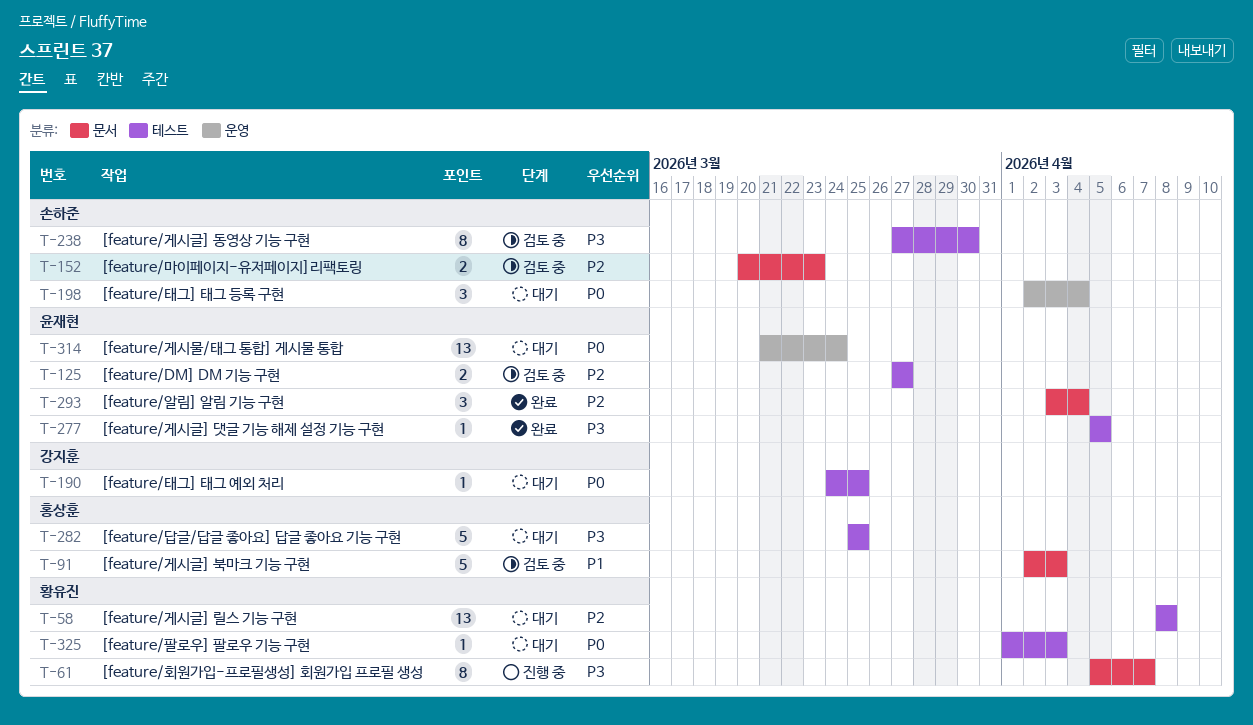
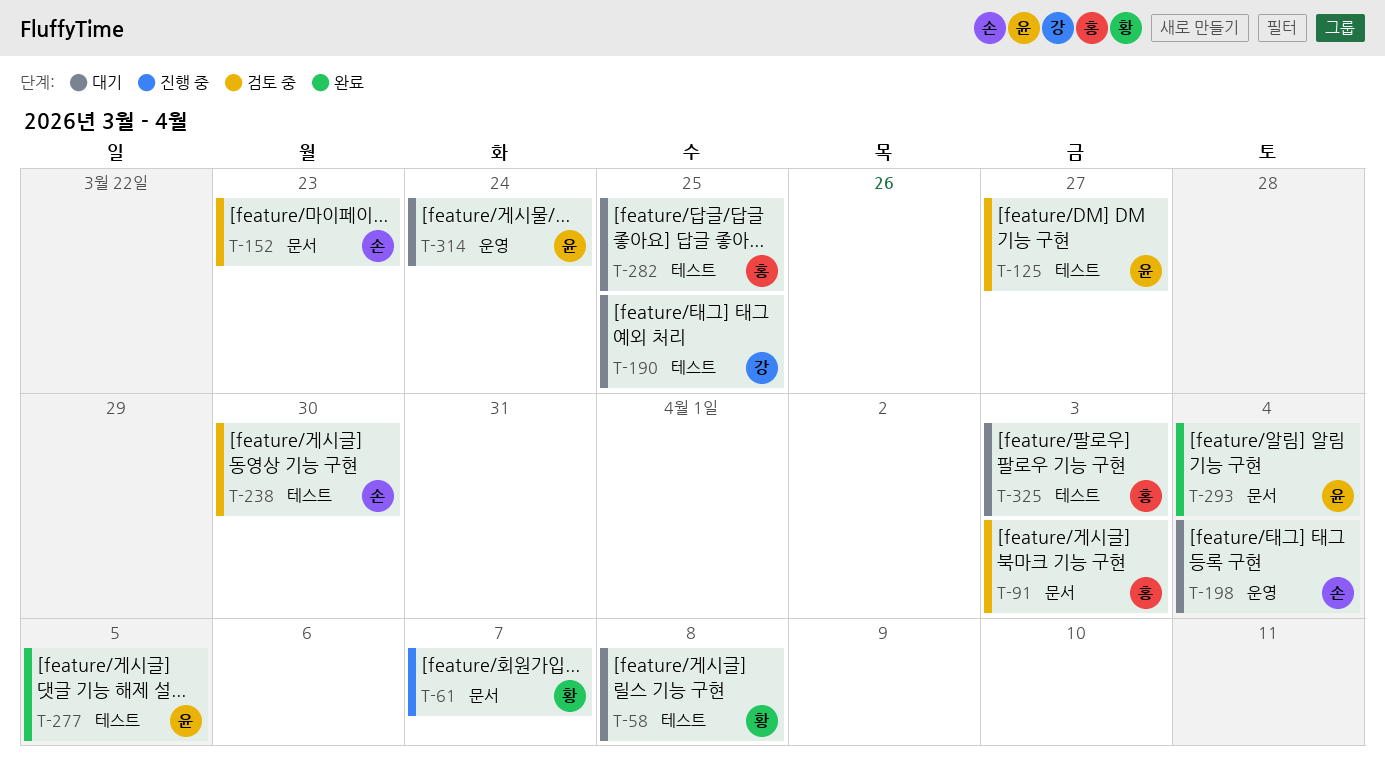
T-325, owner: 황유진 -> 홍상훈

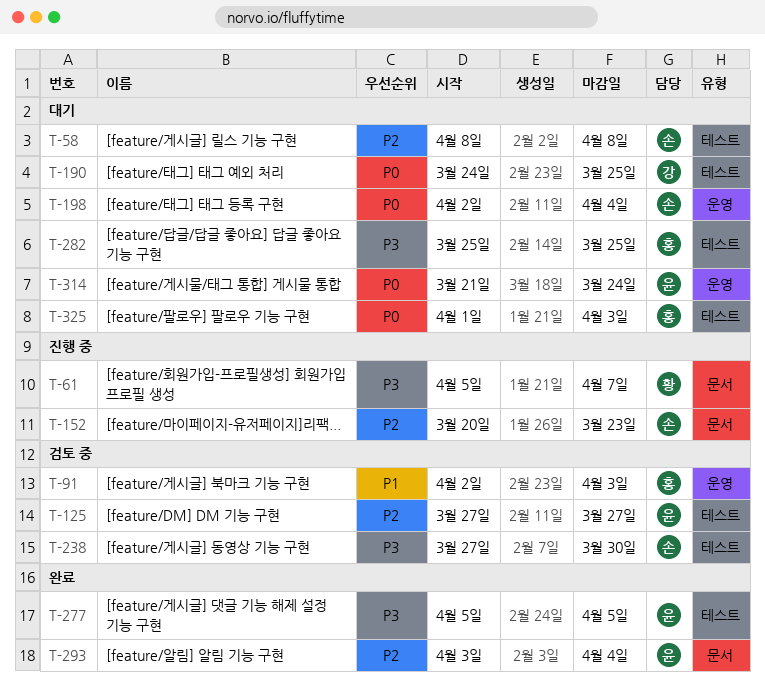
T-58, owner: 황 -> 손
T-91, label: 문서 -> 운영
T-152, status: 검토 중 -> 진행 중

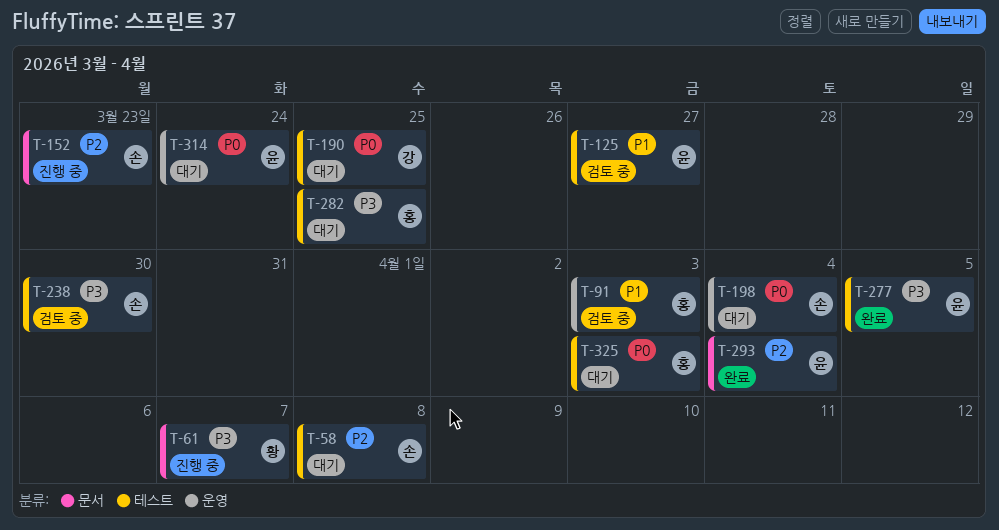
T-125, priority: P2 -> P1

